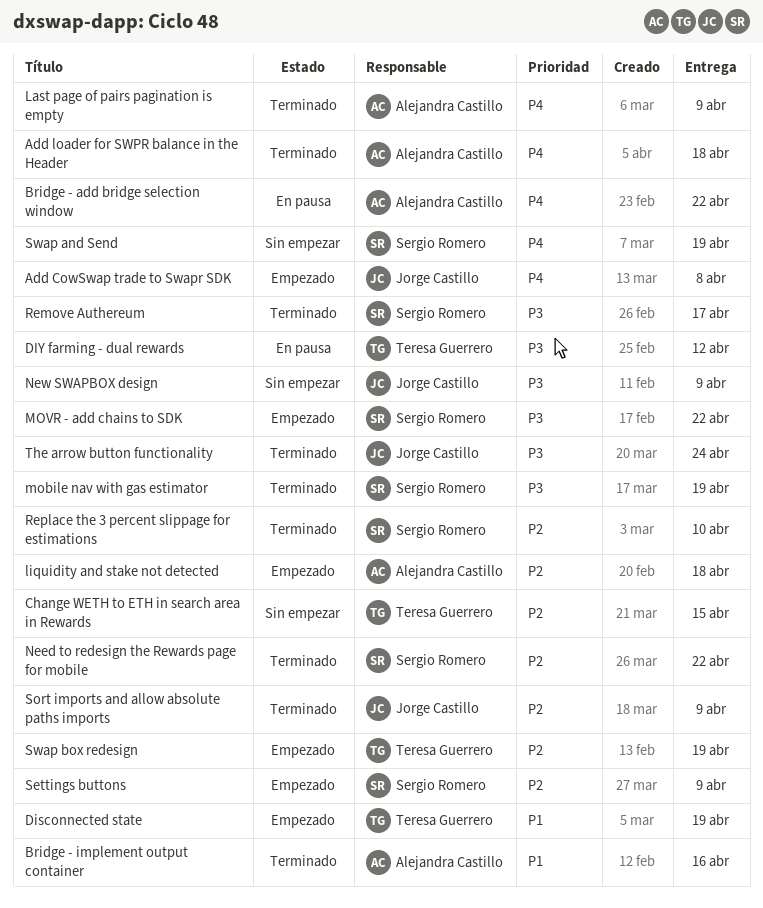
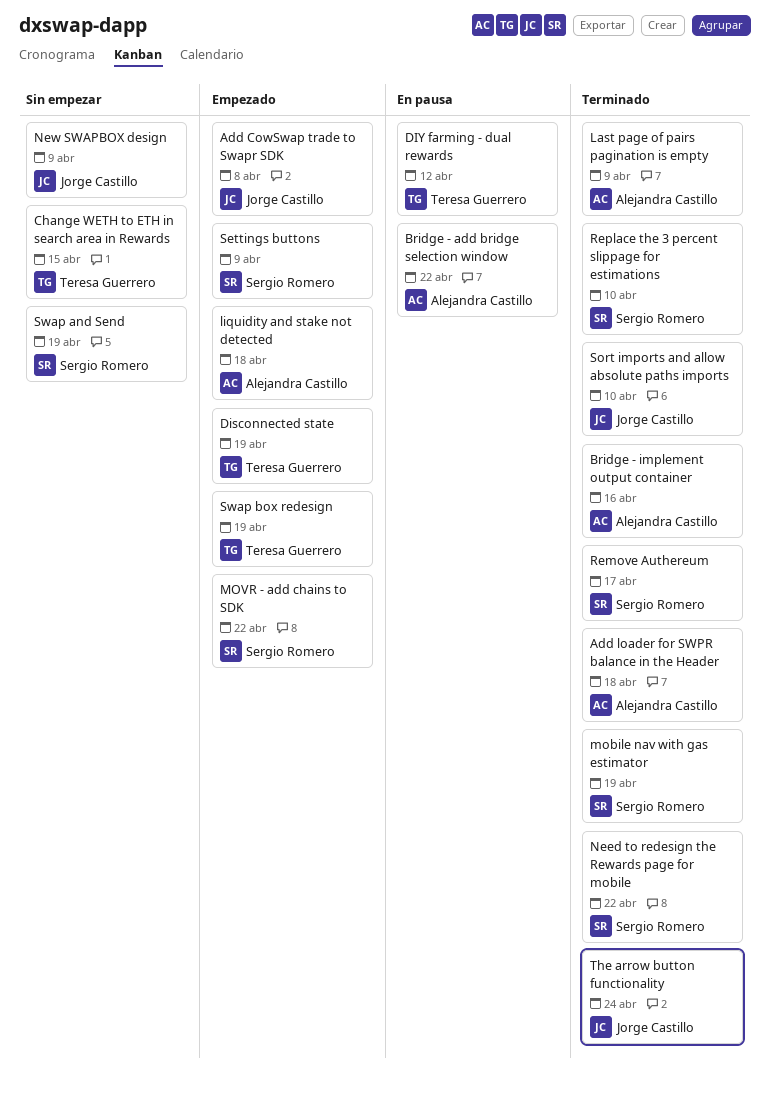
Sort imports and allow absolute paths imports, due: Apr 9 -> Apr 10

